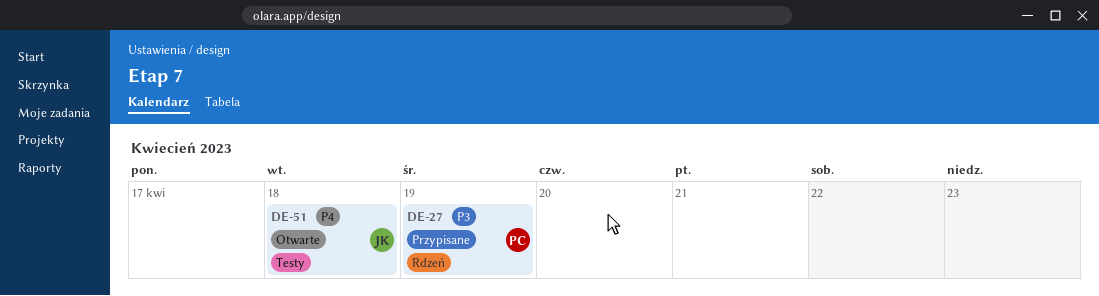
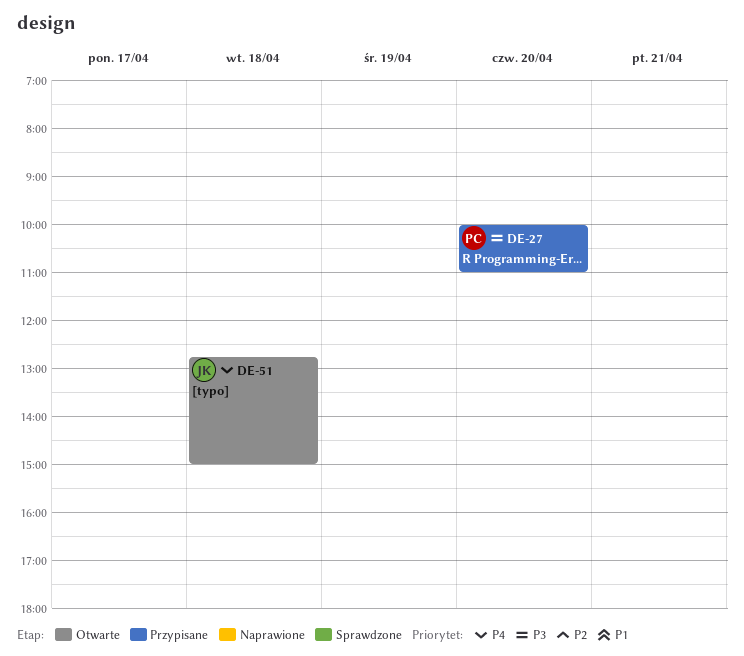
DE-27, day: Apr 19 -> Apr 20

